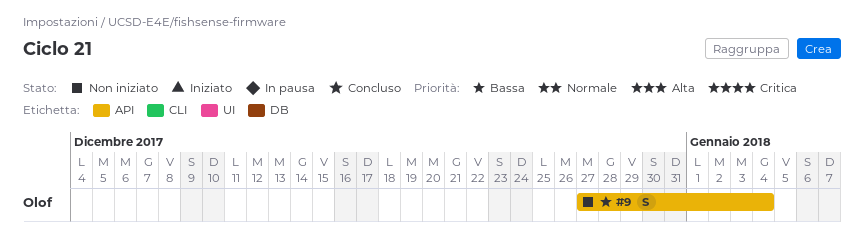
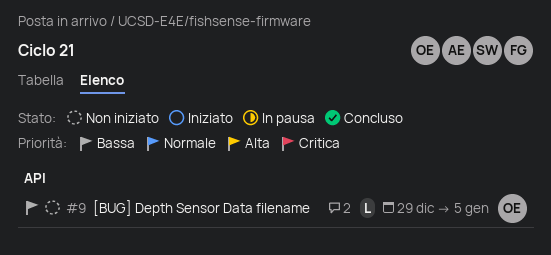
#9, estimate: S -> L
#9, start: Dec 27 -> Dec 29
#9, due: Jan 4 -> Jan 5

